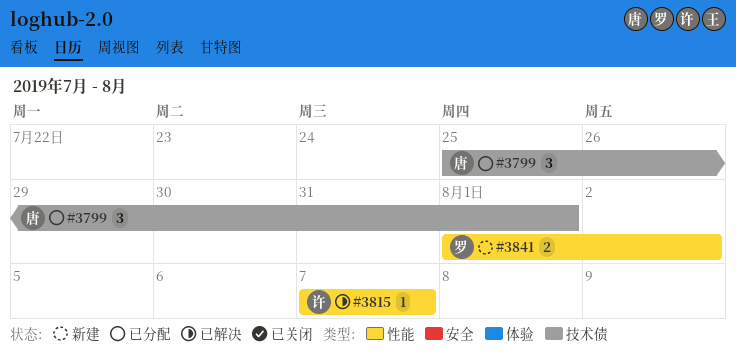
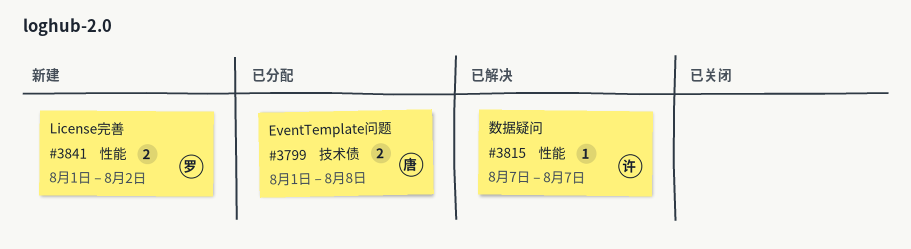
#3799, estimate: 3 -> 2
#3799, start: Jul 25 -> Aug 1
#3799, due: Aug 1 -> Aug 8

